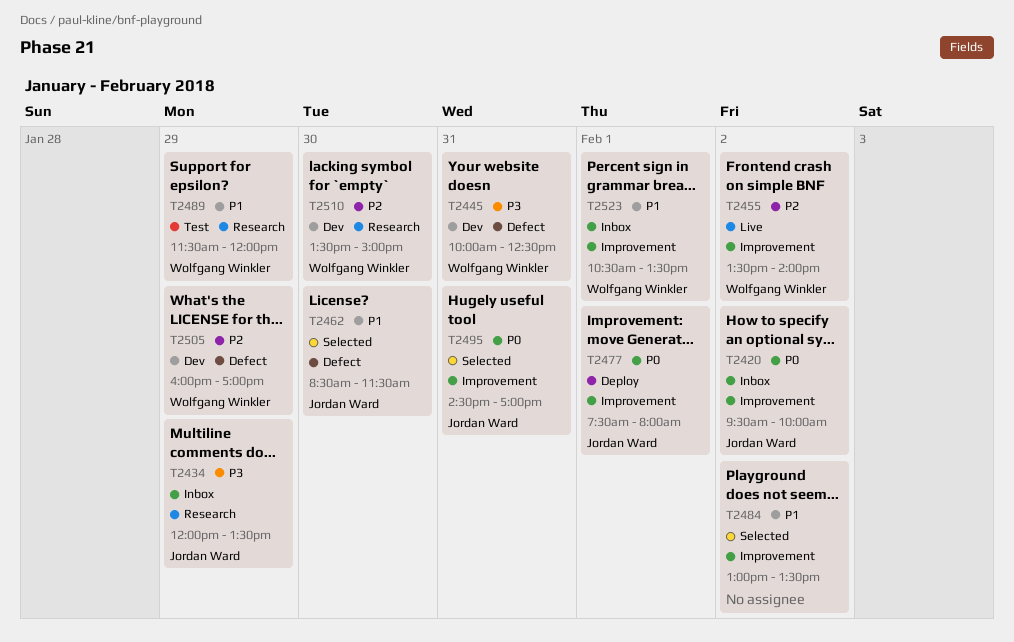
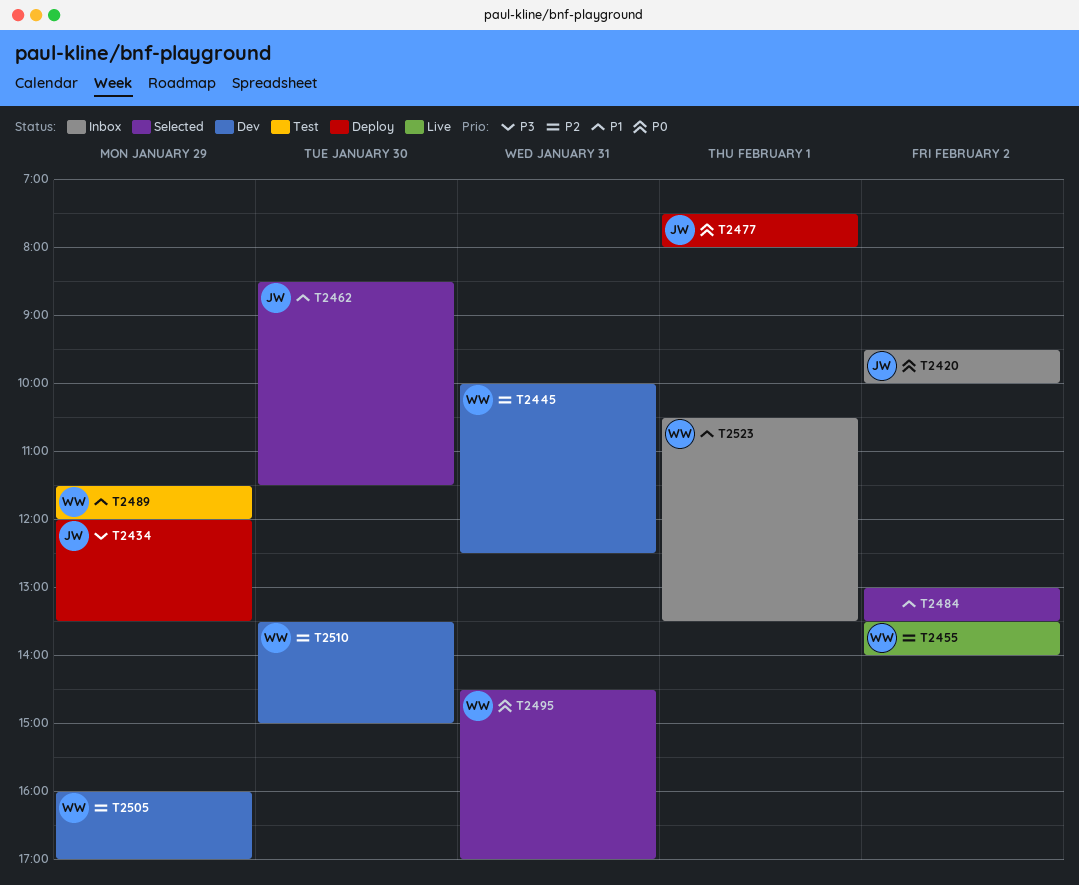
T2434, status: Inbox -> Deploy
T2445, priority: P3 -> P2
T2495, owner: Jordan Ward -> Wolfgang Winkler

